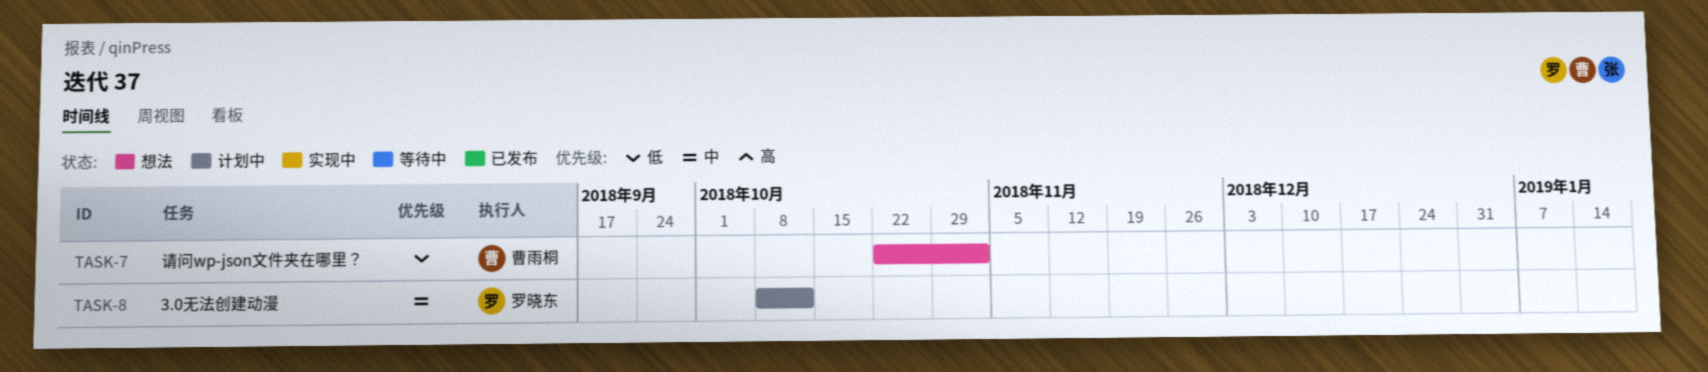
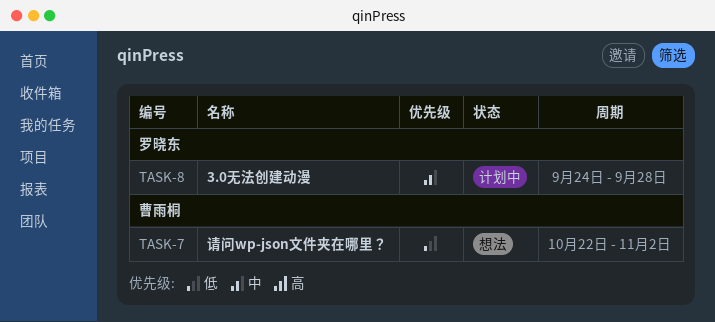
TASK-8, start: Oct 8 -> Sep 24
TASK-8, due: Oct 12 -> Sep 28

